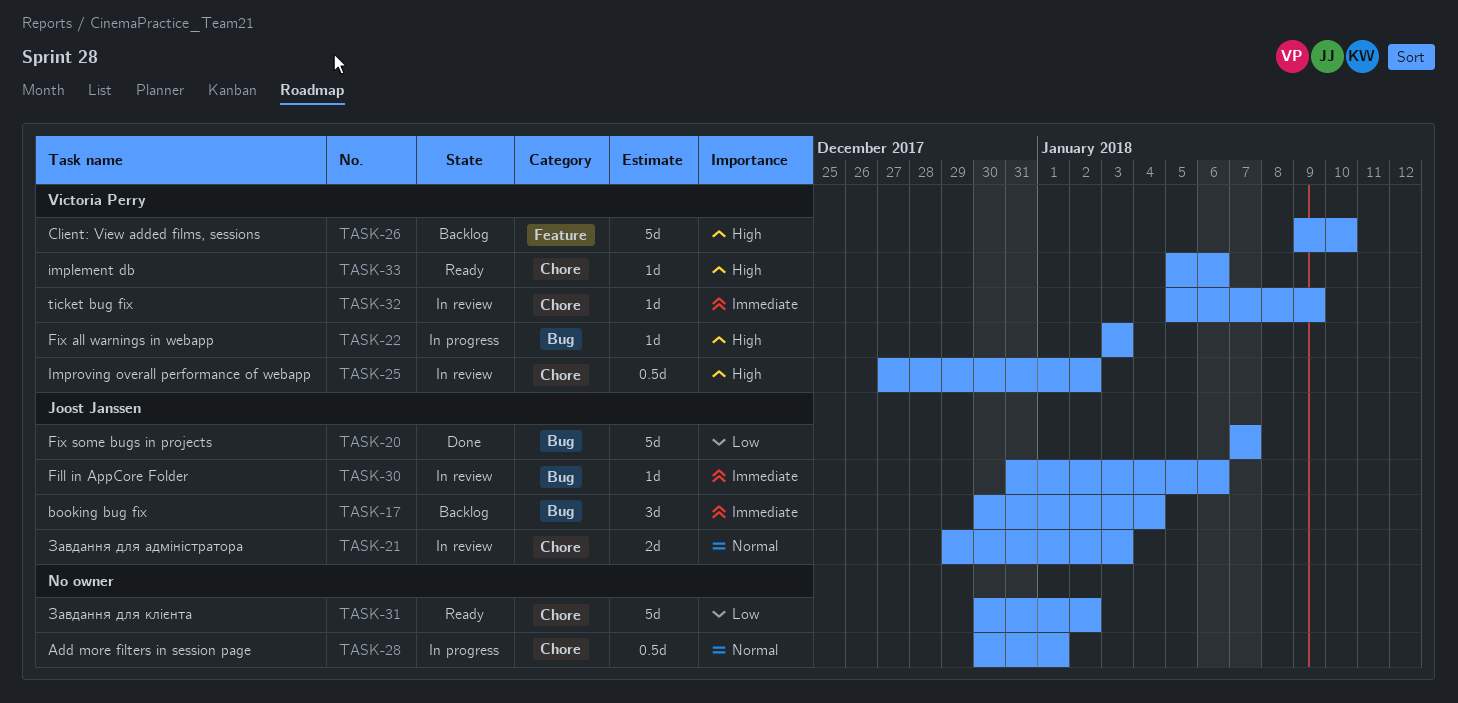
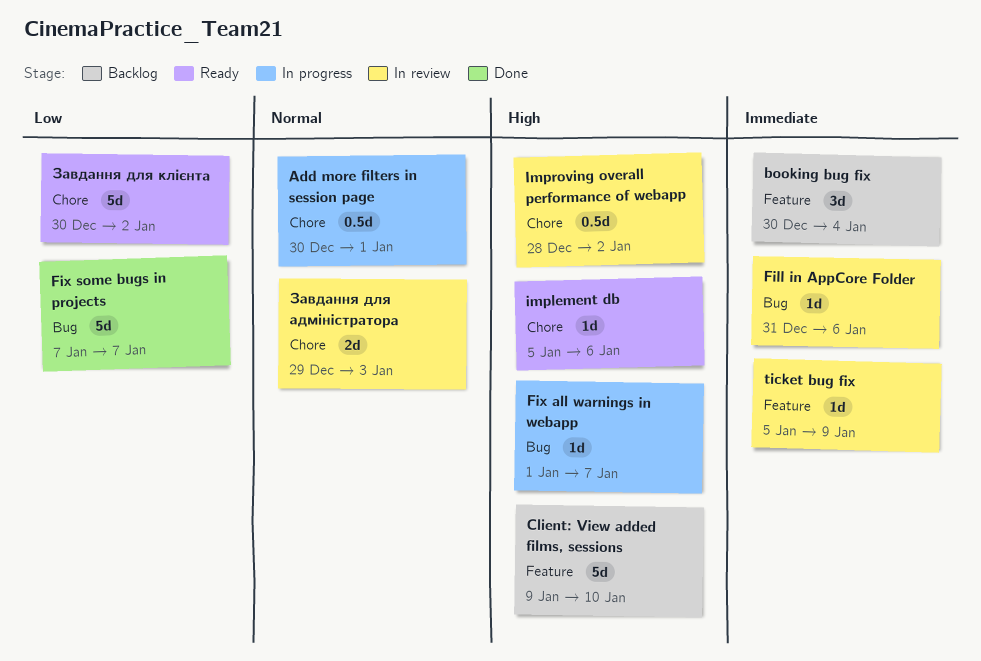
booking bug fix, label: Bug -> Feature
Fix all warnings in webapp, start: Jan 3 -> Jan 1
Fix all warnings in webapp, due: Jan 3 -> Jan 7
Improving overall performance of webapp, start: Dec 27 -> Dec 28
ticket bug fix, label: Chore -> Feature

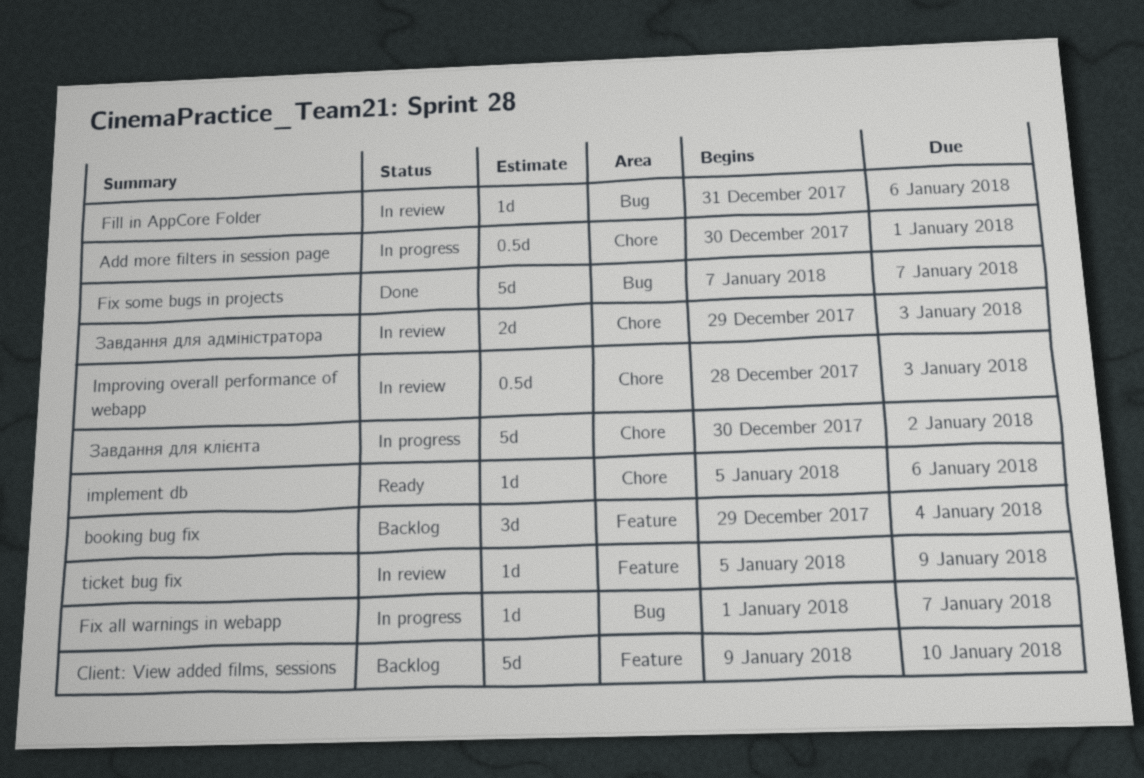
booking bug fix, start: Dec 30 -> Dec 29
Improving overall performance of webapp, due: Jan 2 -> Jan 3
Завдання для клієнта, status: Ready -> In progress

